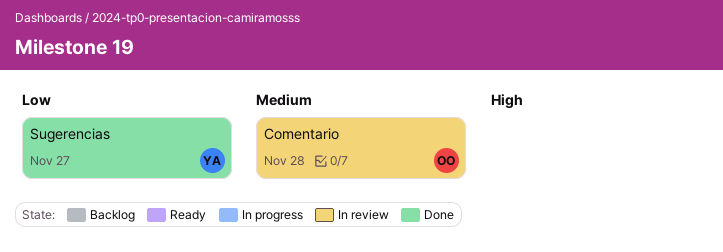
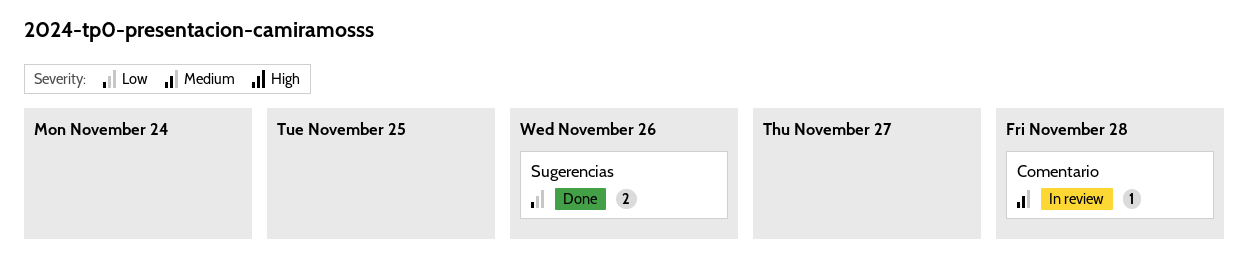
Sugerencias, due: Nov 27 -> Nov 26

